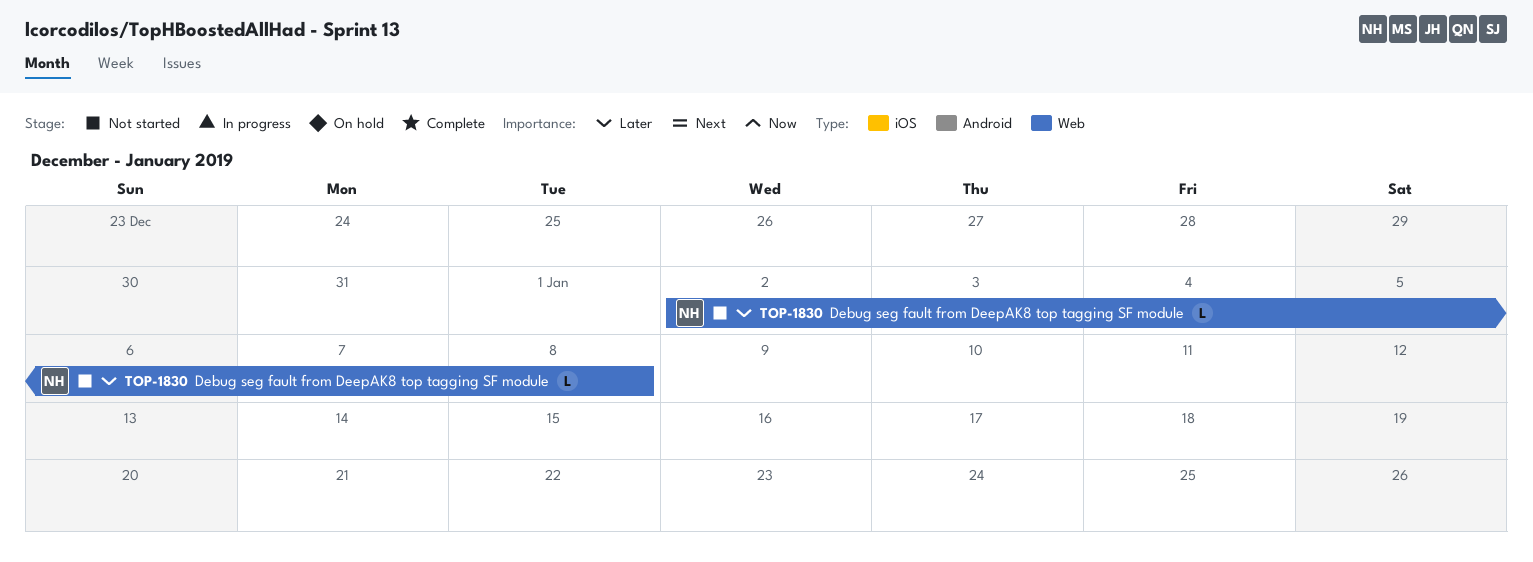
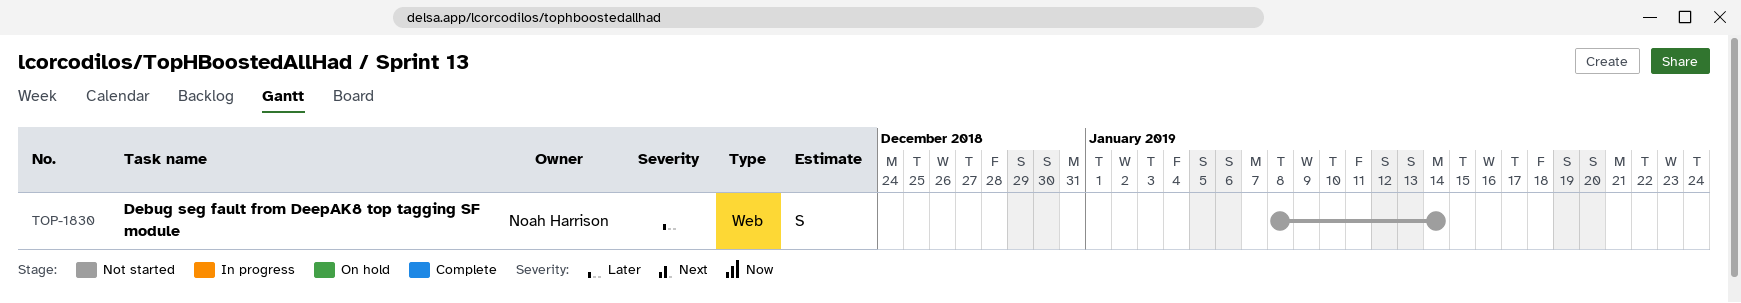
TOP-1830, estimate: L -> S
TOP-1830, start: Jan 2 -> Jan 8
TOP-1830, due: Jan 8 -> Jan 14

